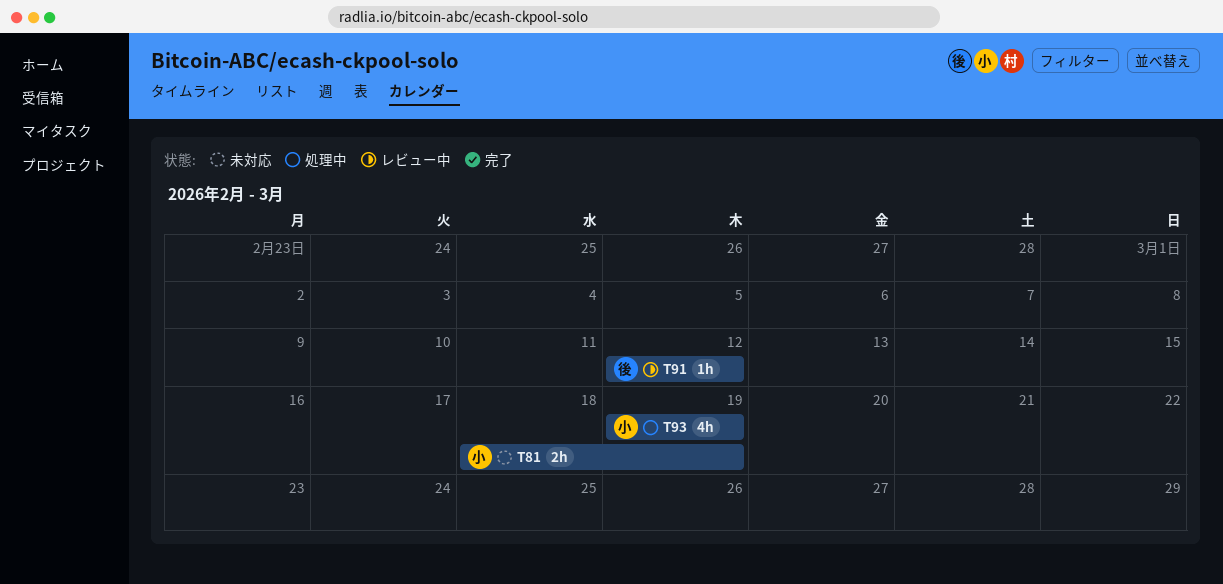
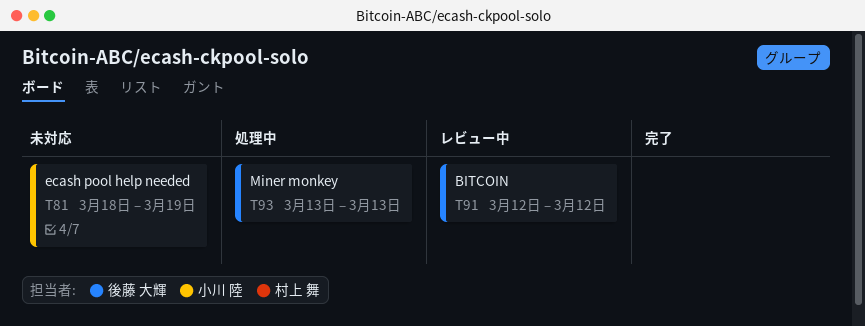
T93, owner: 小川 陸 -> 後藤 大輝
T93, start: Mar 19 -> Mar 13
T93, due: Mar 19 -> Mar 13

